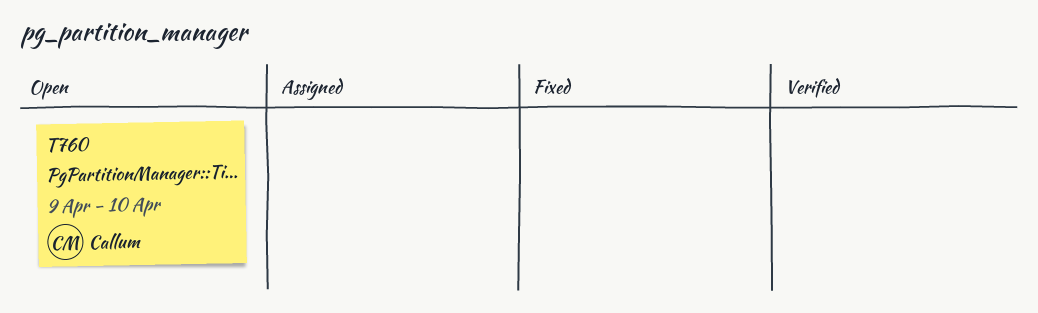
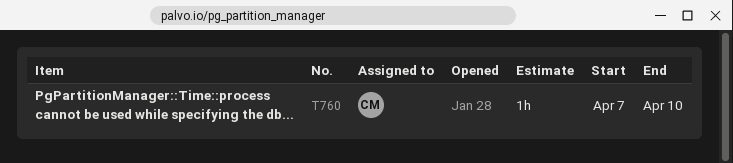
T760, start: Apr 9 -> Apr 7

